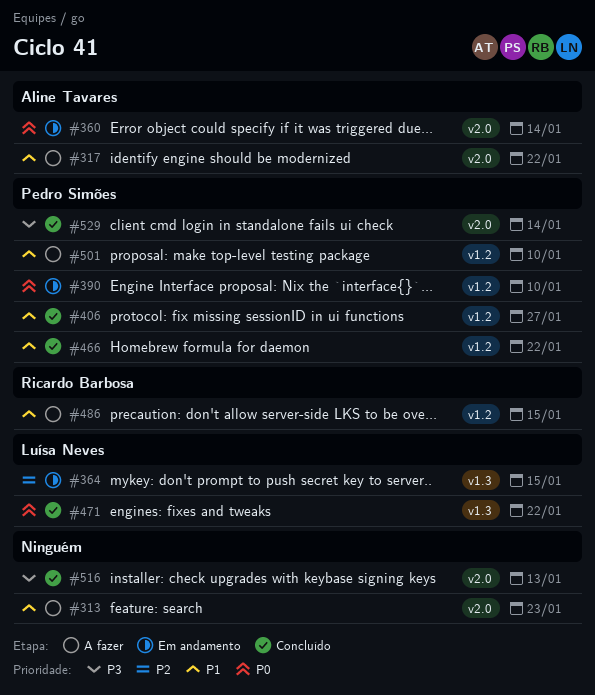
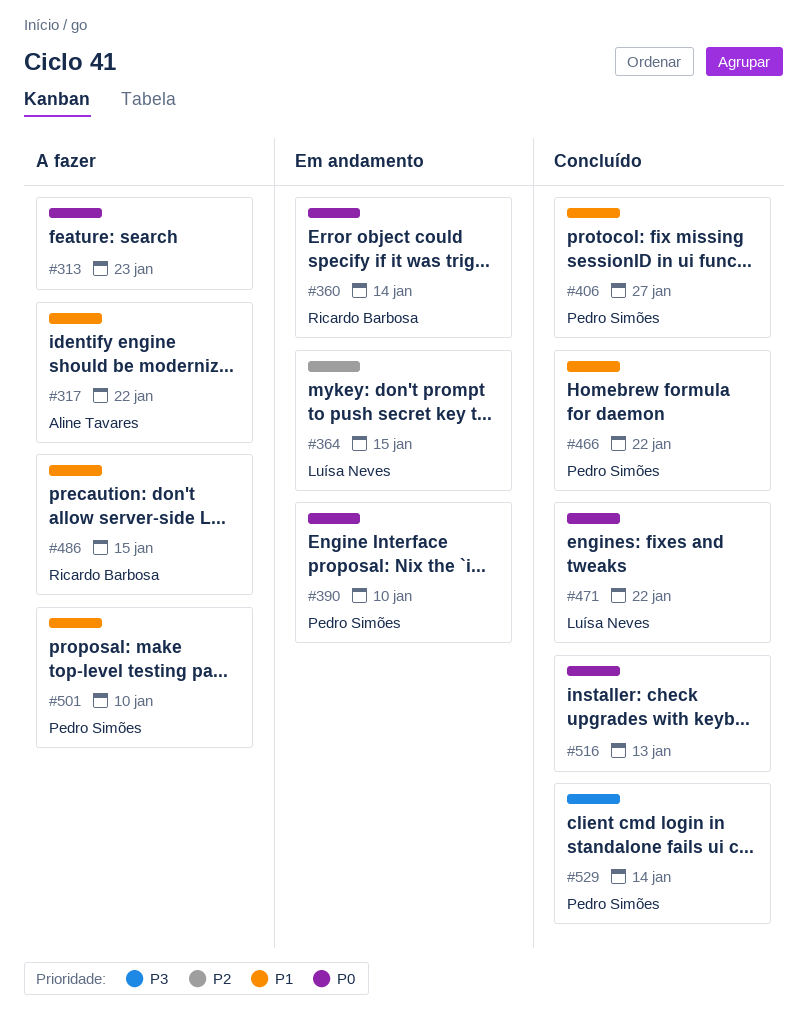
#313, priority: P1 -> P0
#360, owner: Aline Tavares -> Ricardo Barbosa
#516, priority: P3 -> P0

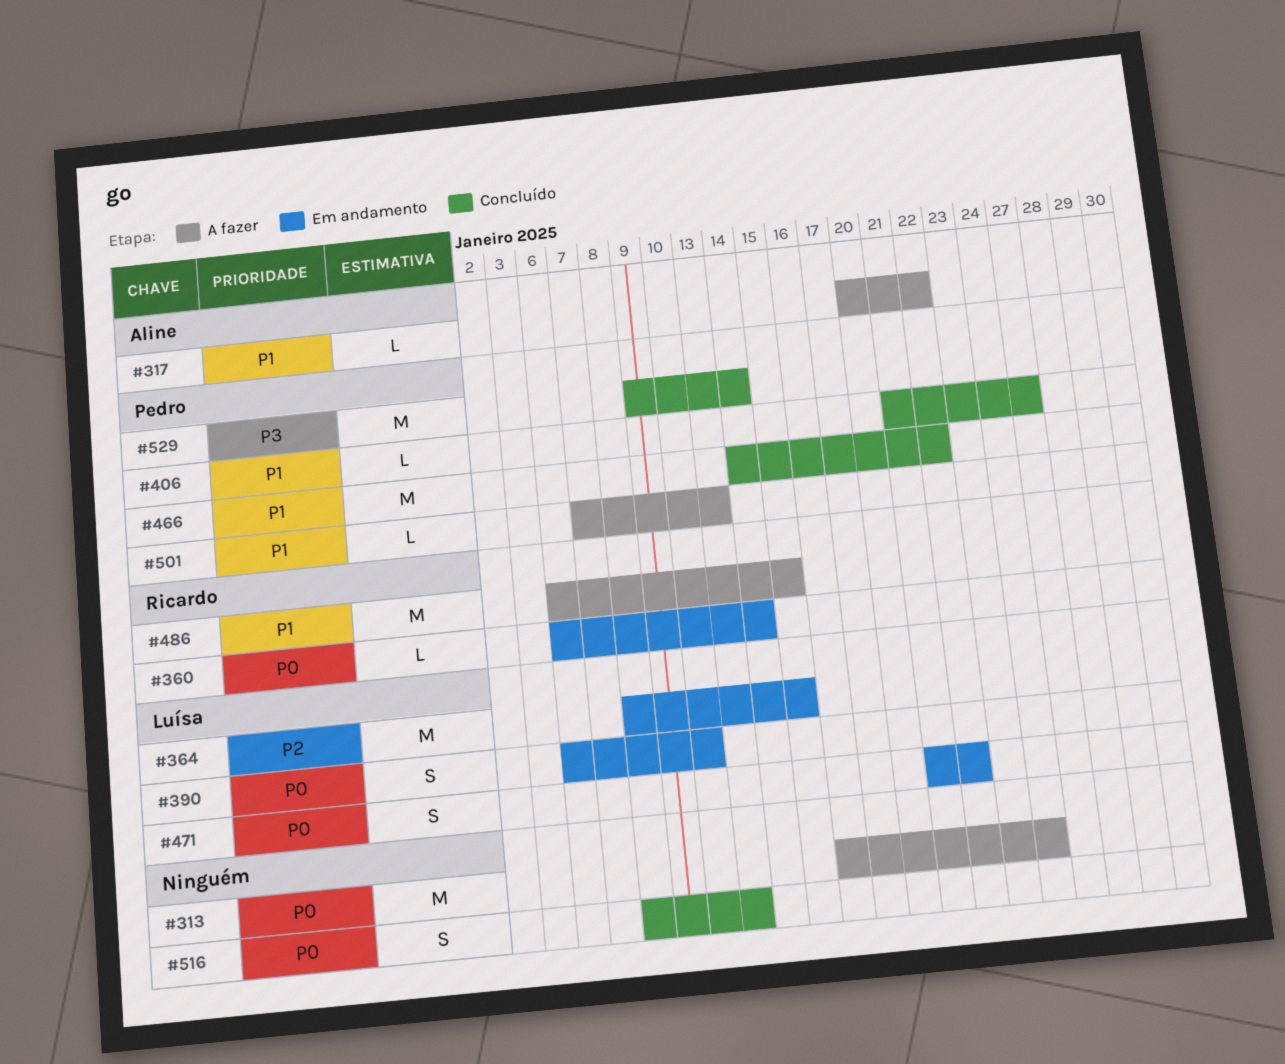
#313, due: Jan 23 -> Jan 24
#390, owner: Pedro Simões -> Luísa Neves
#471, status: Concluído -> Em andamento
#501, due: Jan 10 -> Jan 13

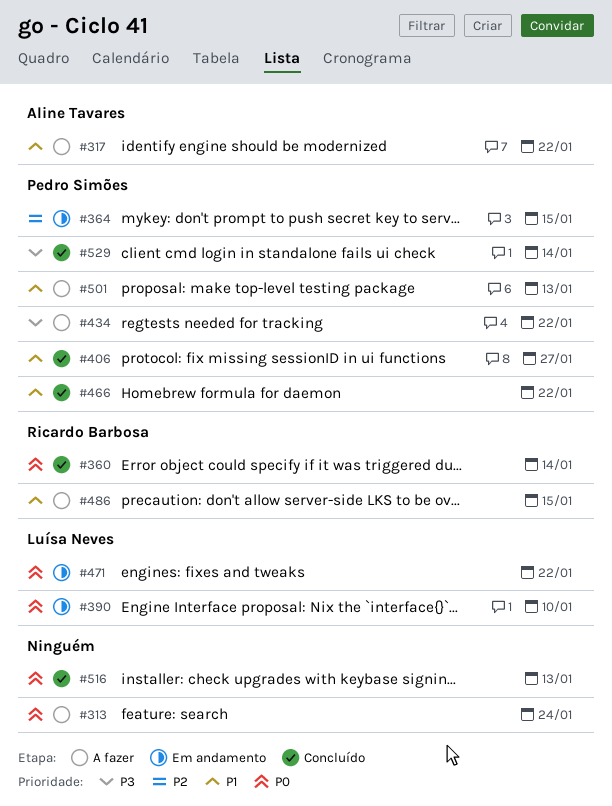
#360, status: Em andamento -> Concluído
#364, owner: Luísa Neves -> Pedro Simões
#434: none -> present

